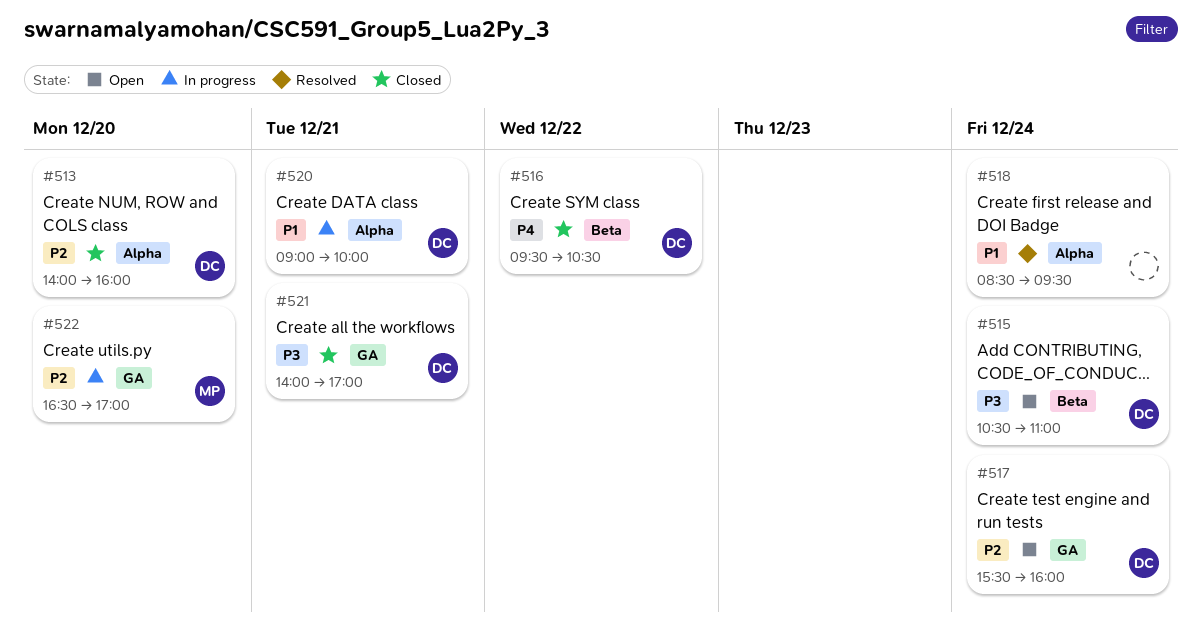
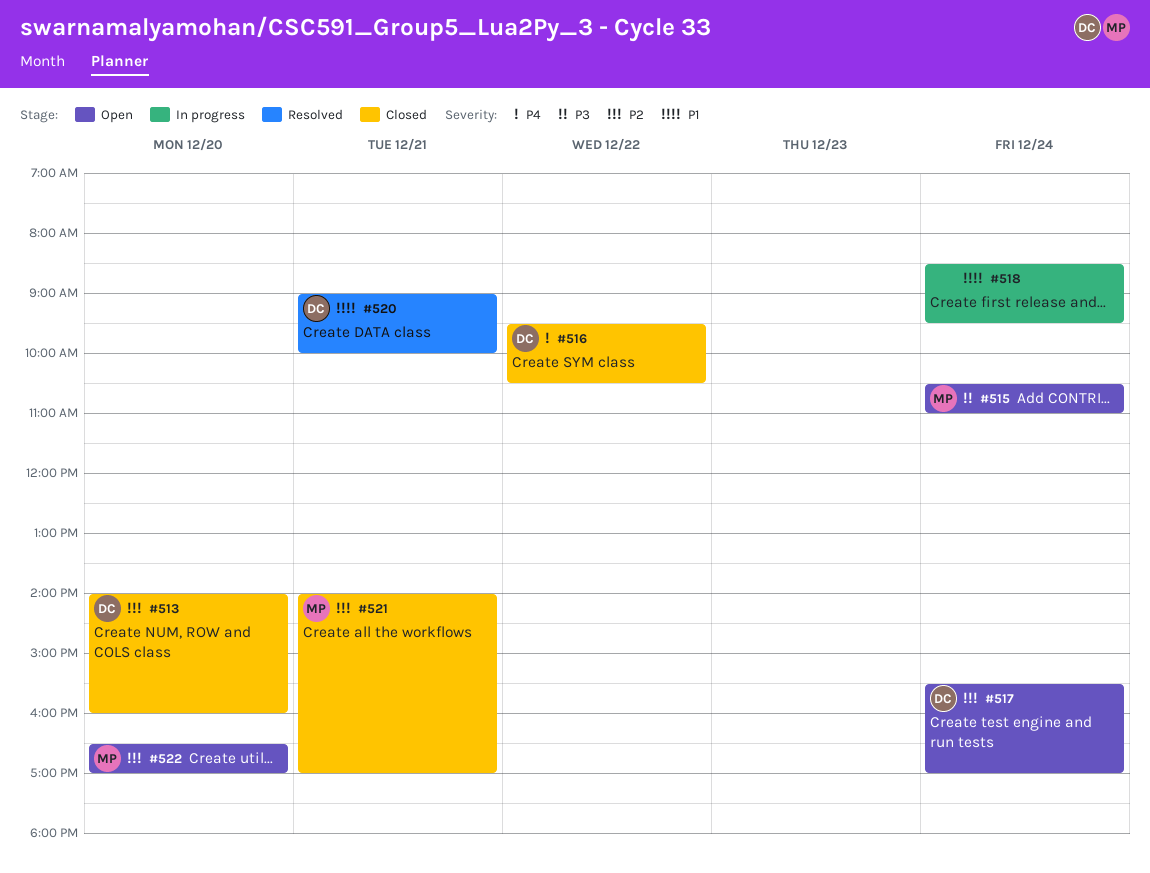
#515, owner: DC -> MP
#517, ends: 16:00 -> 17:00
#518, status: Resolved -> In progress
#520, status: In progress -> Resolved
#521, owner: DC -> MP
#521, priority: P3 -> P2
#522, status: In progress -> Open

